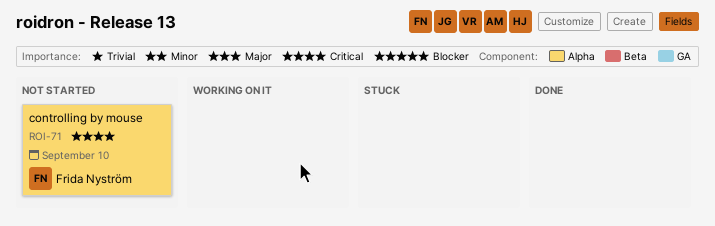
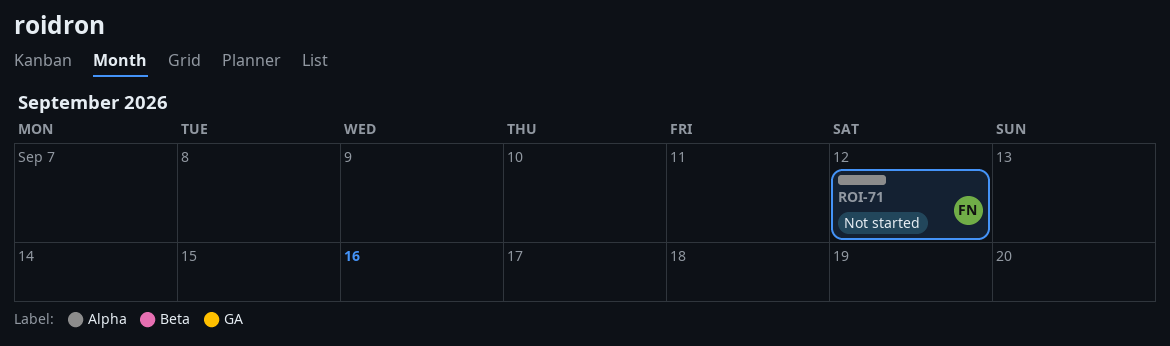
ROI-71, due: Sep 10 -> Sep 12

